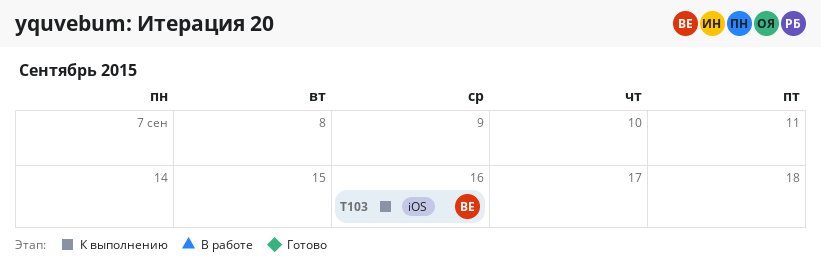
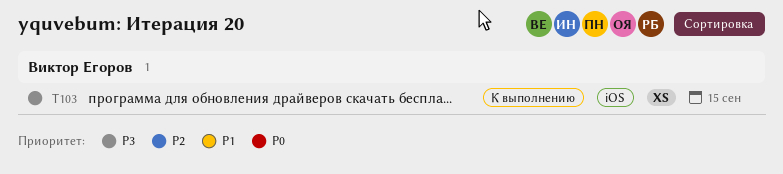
T103, due: Sep 16 -> Sep 15

